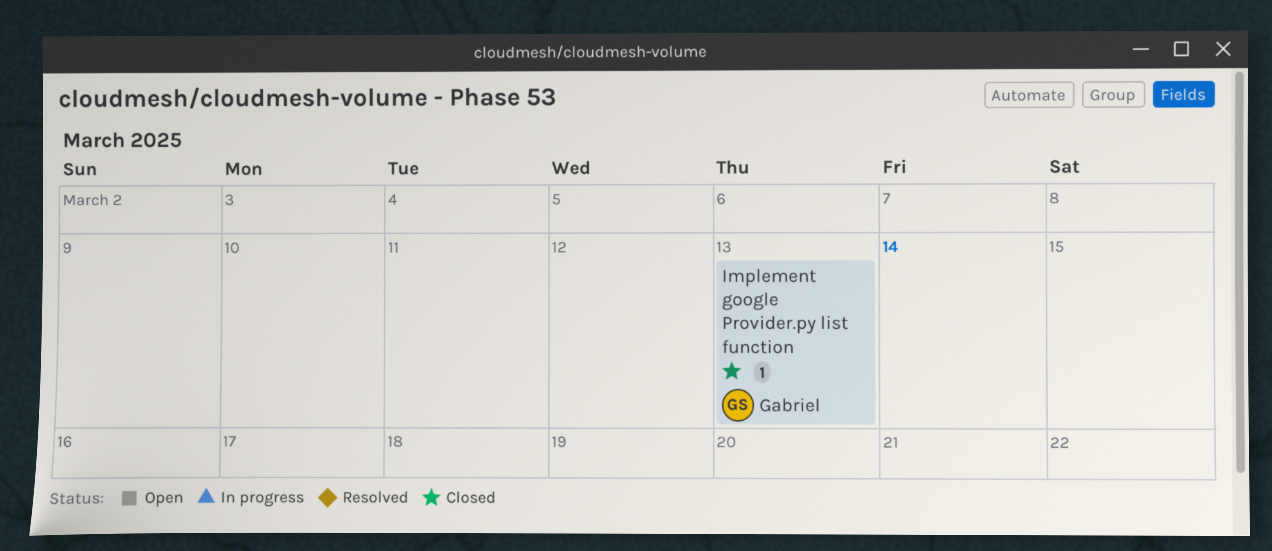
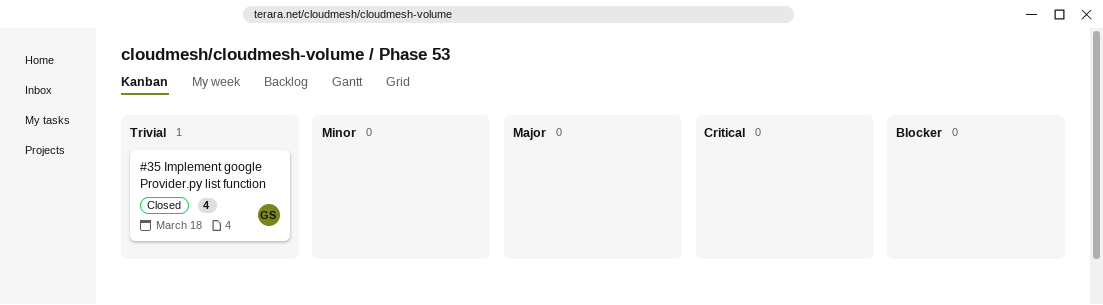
Implement google Provider.py list function, estimate: 1 -> 4
Implement google Provider.py list function, due: Mar 13 -> Mar 18

